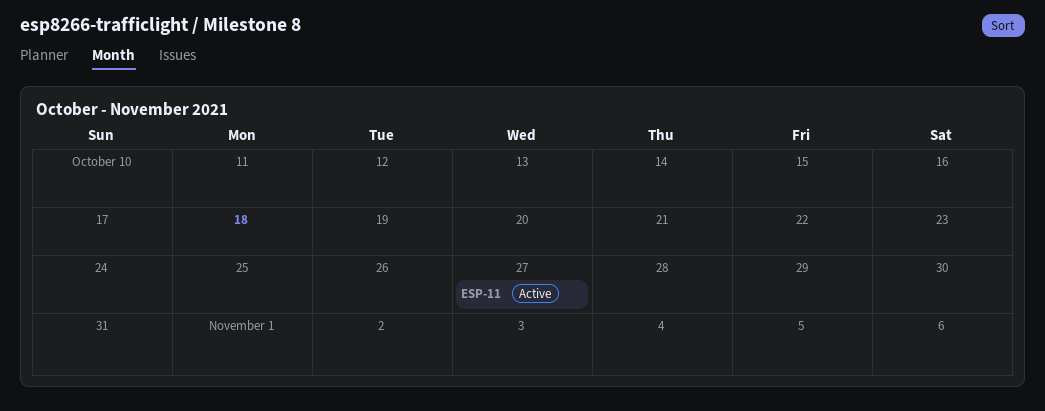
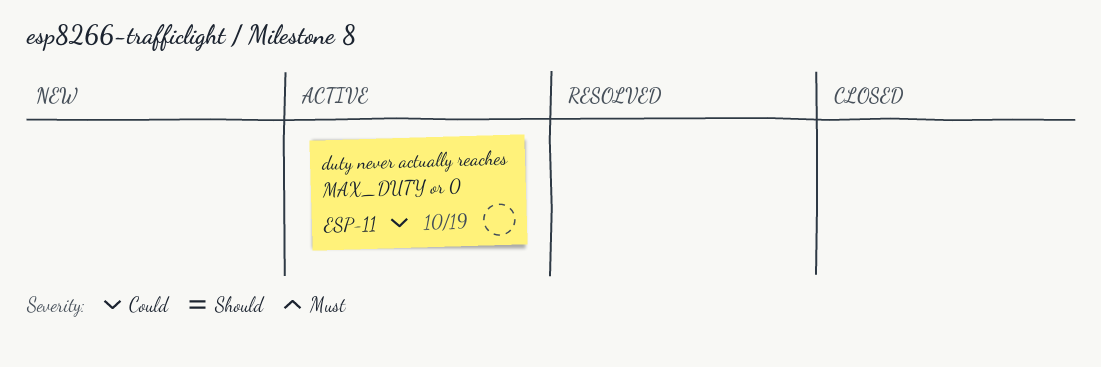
ESP-11, due: Oct 27 -> Oct 19

